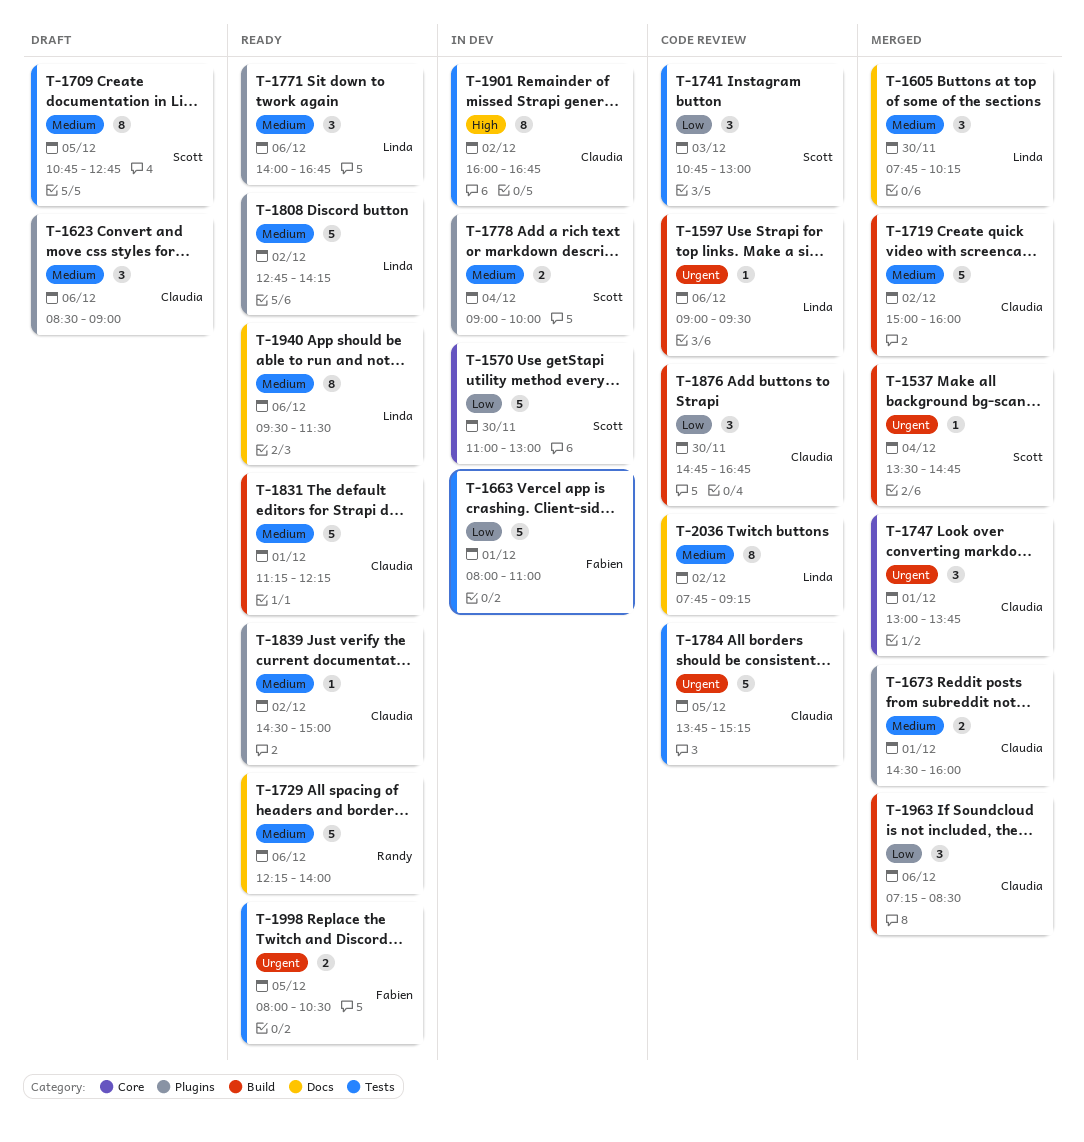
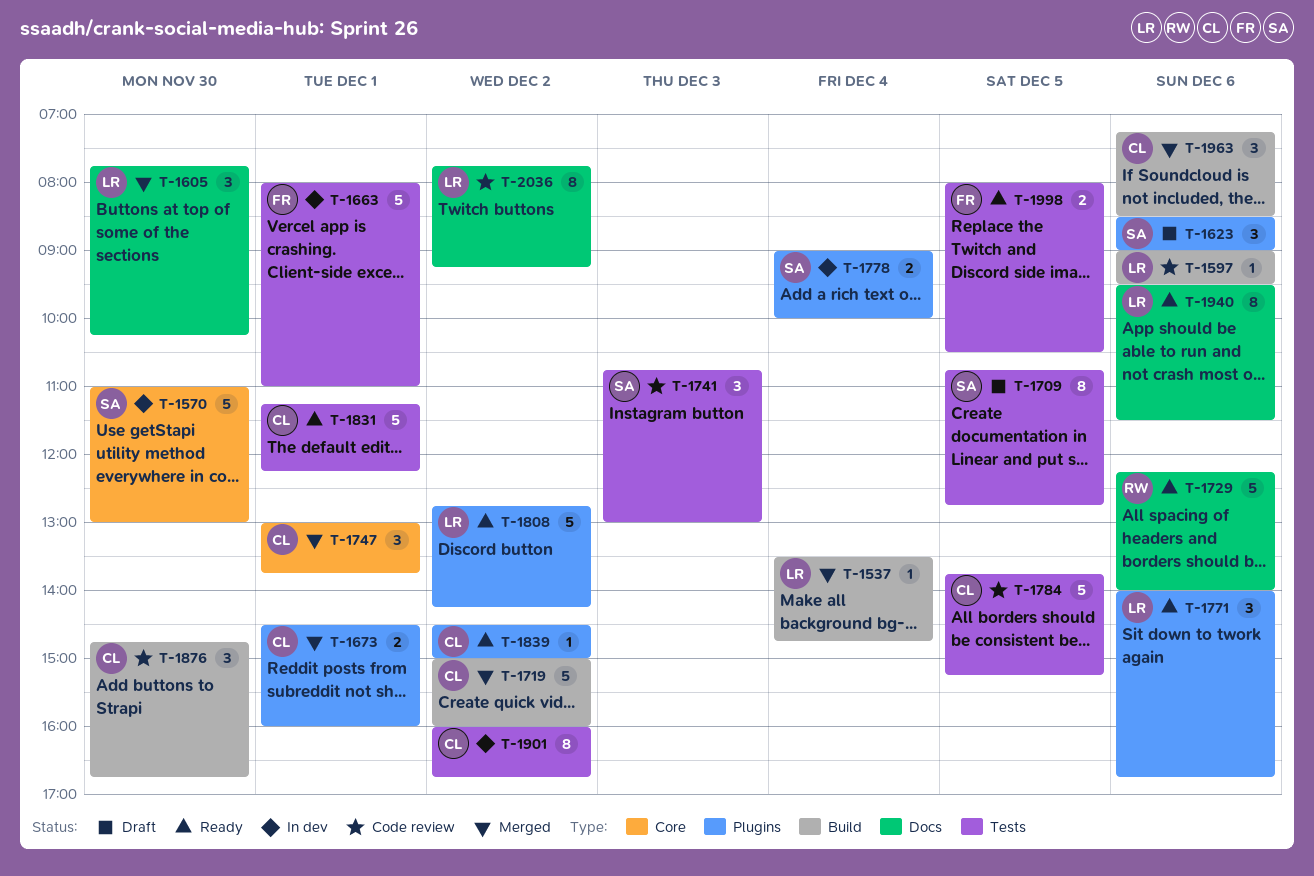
T-1537, owner: Scott -> Linda
T-1623, owner: Claudia -> Scott
T-1831, label: Build -> Tests

